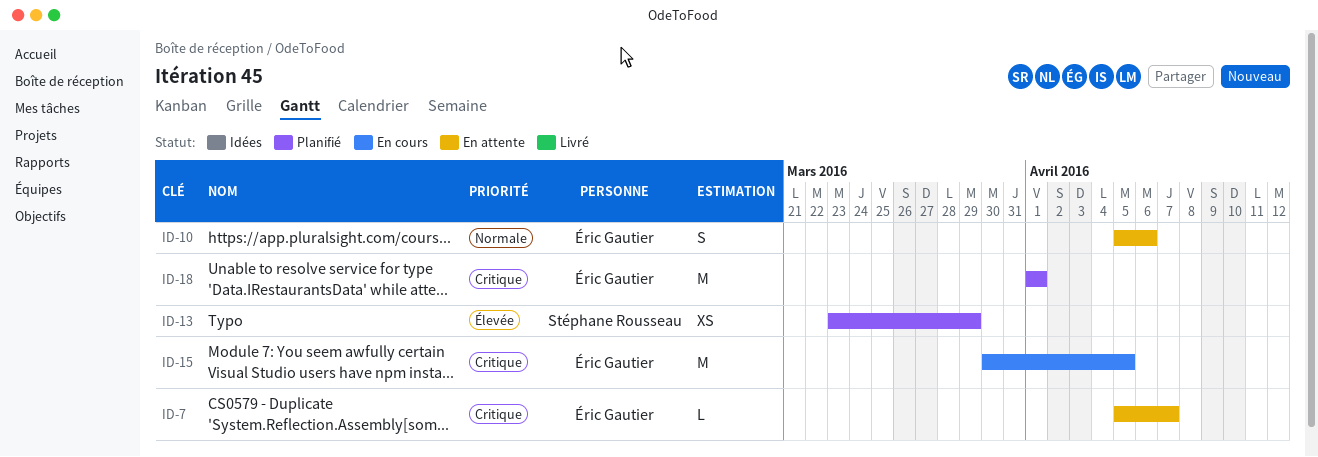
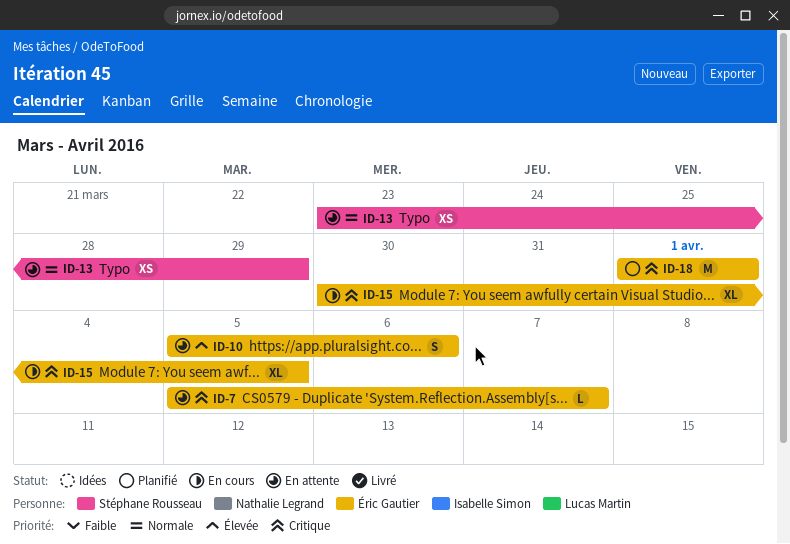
ID-10, priority: Normale -> Élevée
ID-13, status: Planifié -> En attente
ID-13, priority: Élevée -> Normale
ID-15, estimate: M -> XL

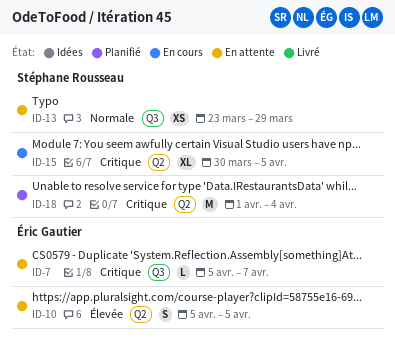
ID-10, due: Apr 6 -> Apr 5
ID-15, owner: Éric Gautier -> Stéphane Rousseau
ID-18, owner: Éric Gautier -> Stéphane Rousseau
ID-18, due: Apr 1 -> Apr 4

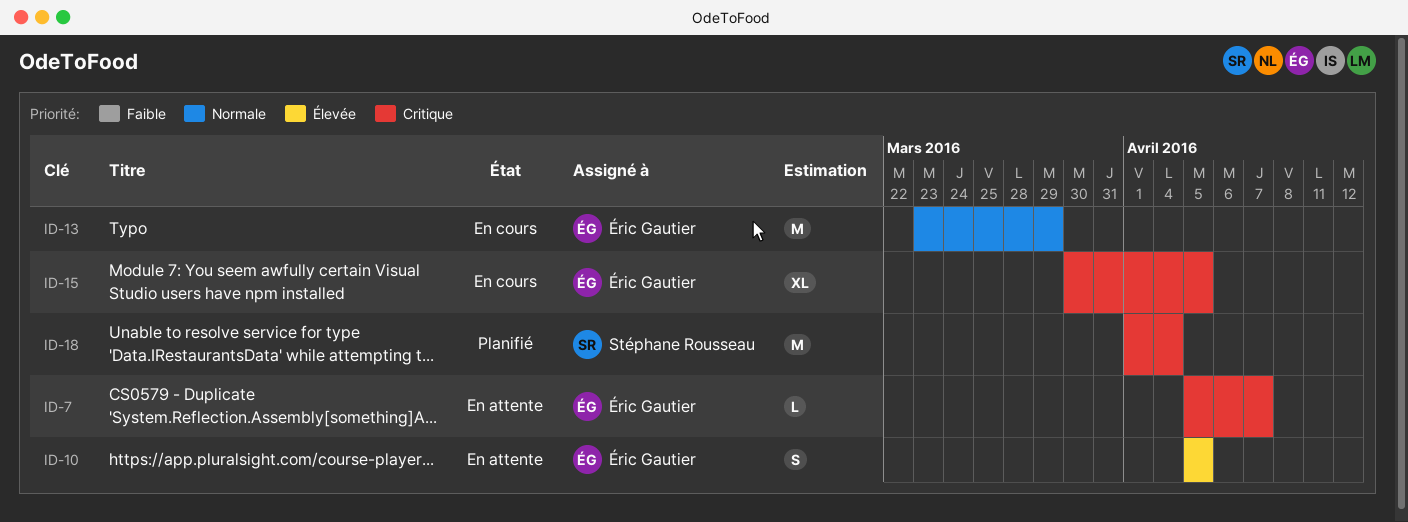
ID-13, status: En attente -> En cours
ID-13, owner: Stéphane Rousseau -> Éric Gautier
ID-13, estimate: XS -> M
ID-15, owner: Stéphane Rousseau -> Éric Gautier

